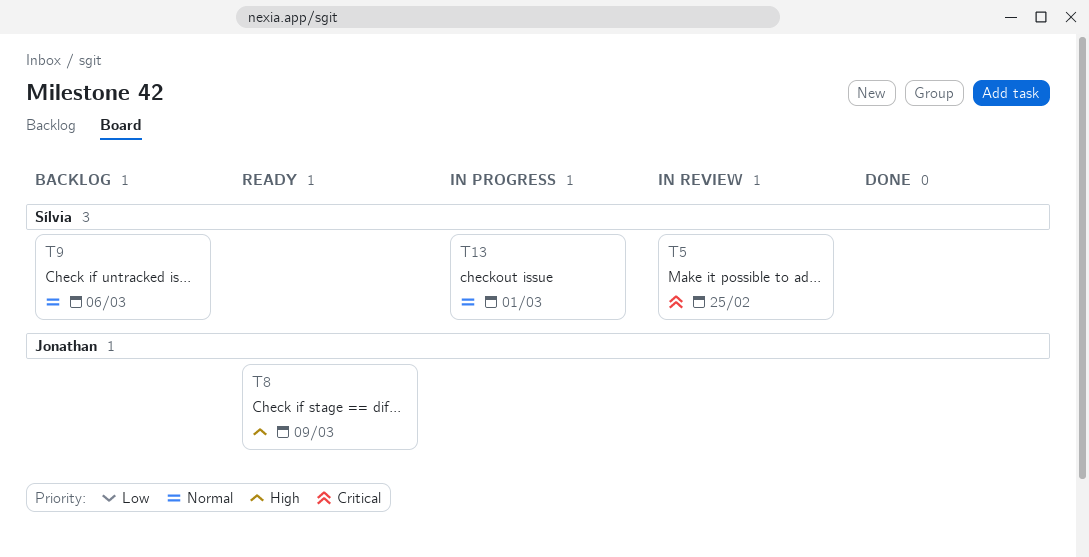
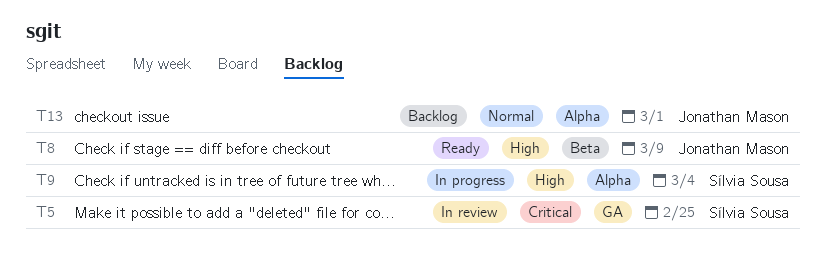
T9, status: Backlog -> In progress
T9, priority: Normal -> High
T9, due: Mar 6 -> Mar 4
T13, status: In progress -> Backlog
T13, owner: Sílvia Sousa -> Jonathan Mason

